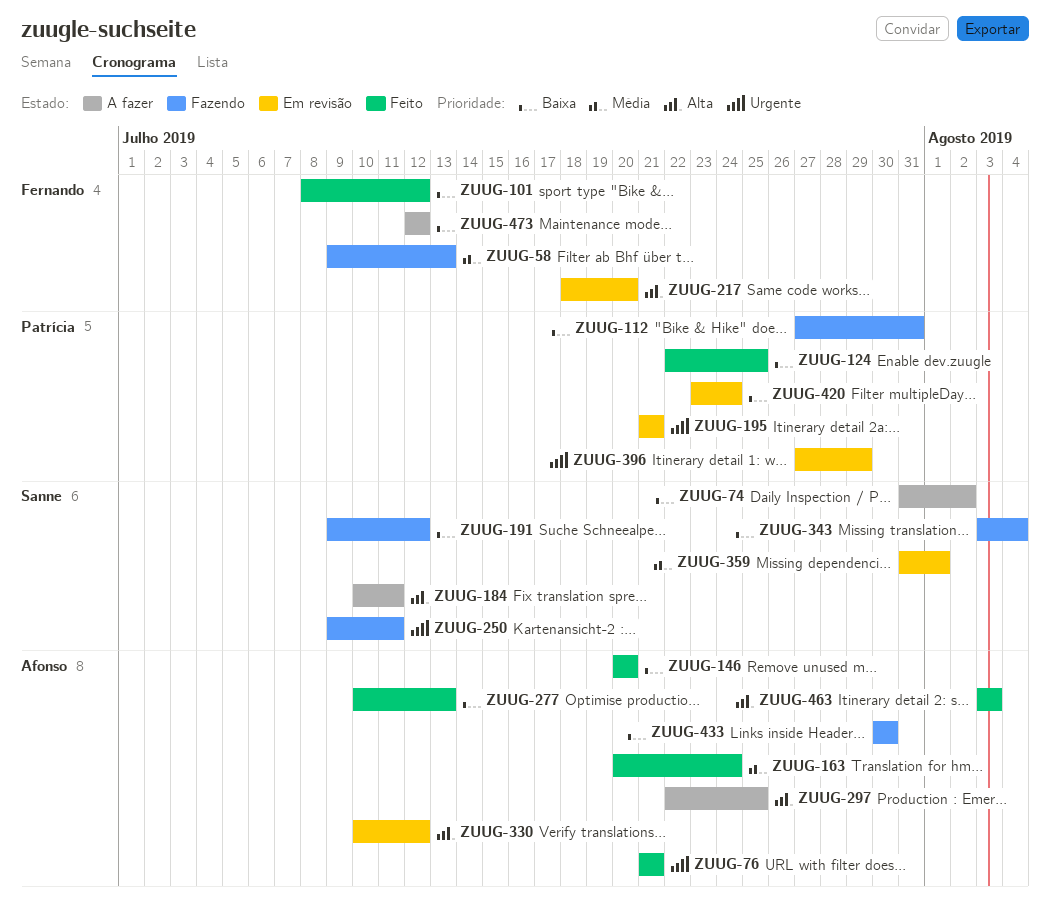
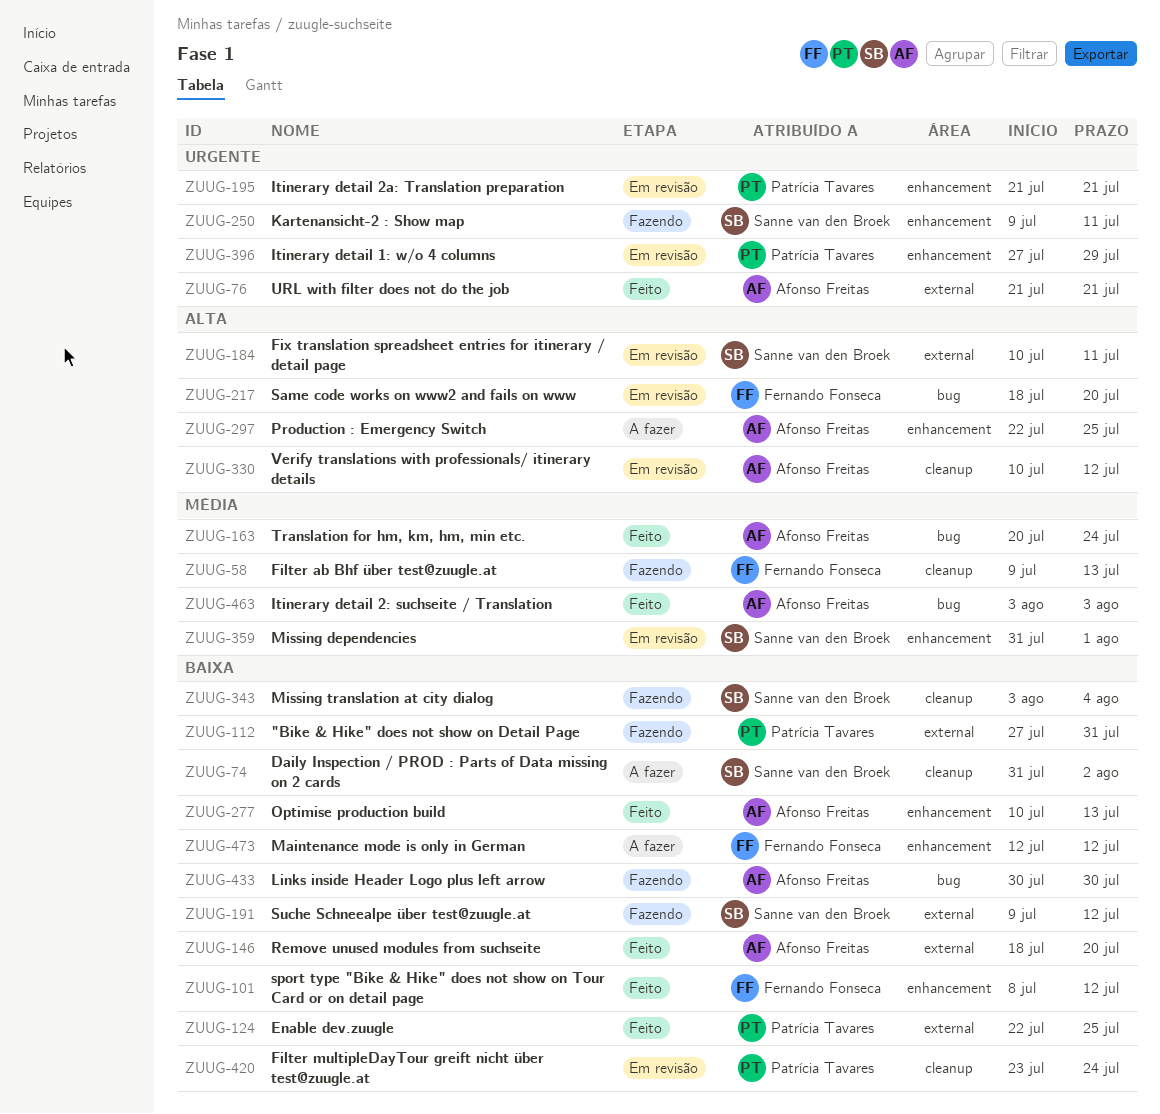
ZUUG-146, start: Jul 20 -> Jul 18
ZUUG-184, status: A fazer -> Em revisão
ZUUG-463, priority: Alta -> Média

